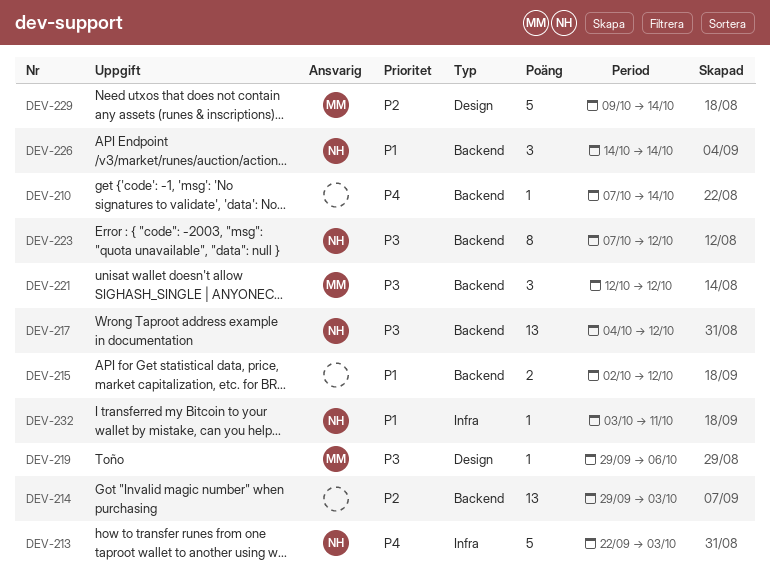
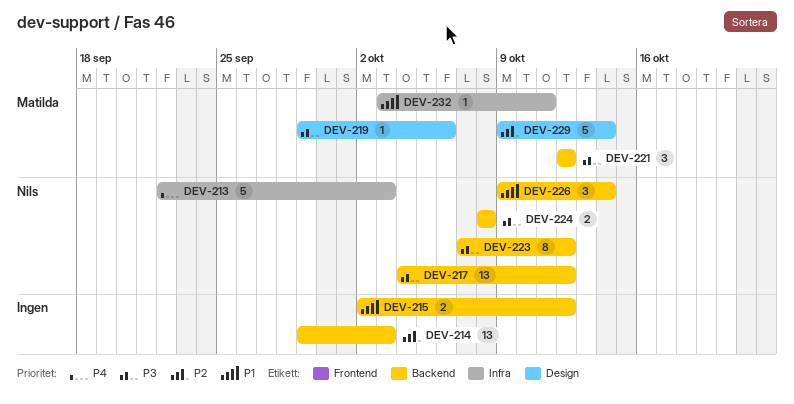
DEV-210: present -> none
DEV-224: none -> present
DEV-226, start: Oct 14 -> Oct 9
DEV-232, owner: Nils -> Matilda

